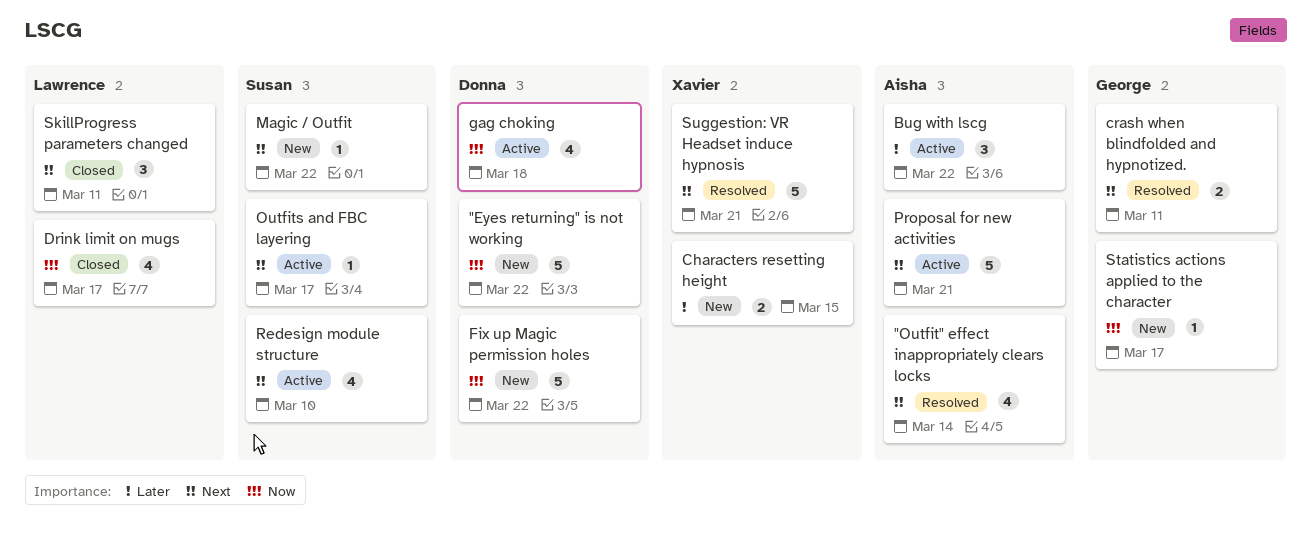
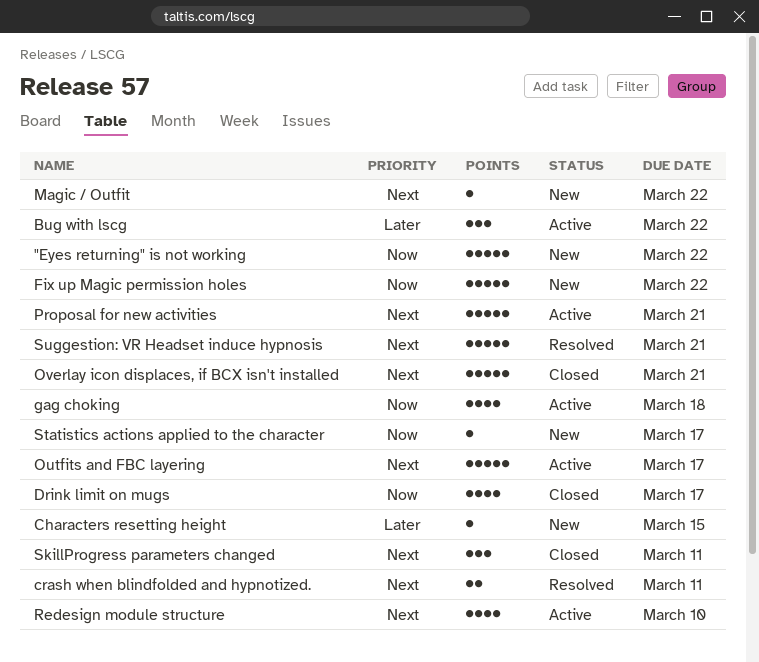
"Outfit" effect inappropriately clears locks: present -> none
Characters resetting height, estimate: 2 -> 1
Outfits and FBC layering, estimate: 1 -> 5
Overlay icon displaces, if BCX isn't installed: none -> present

